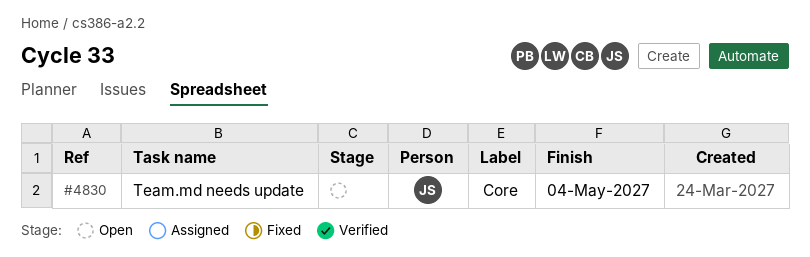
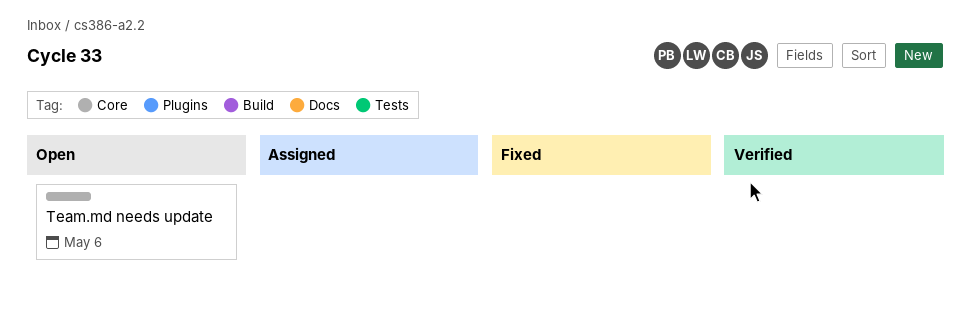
Team.md needs update, due: May 4 -> May 6

